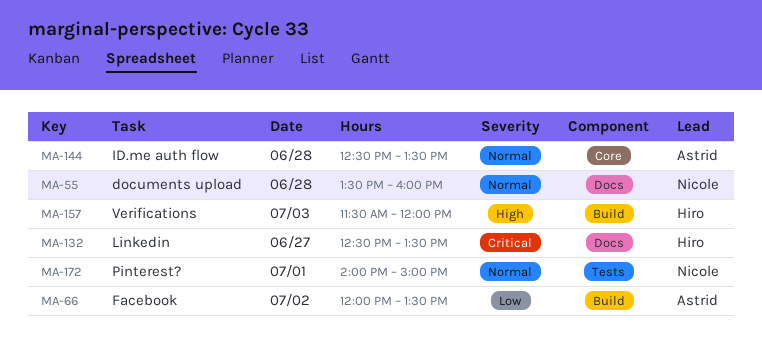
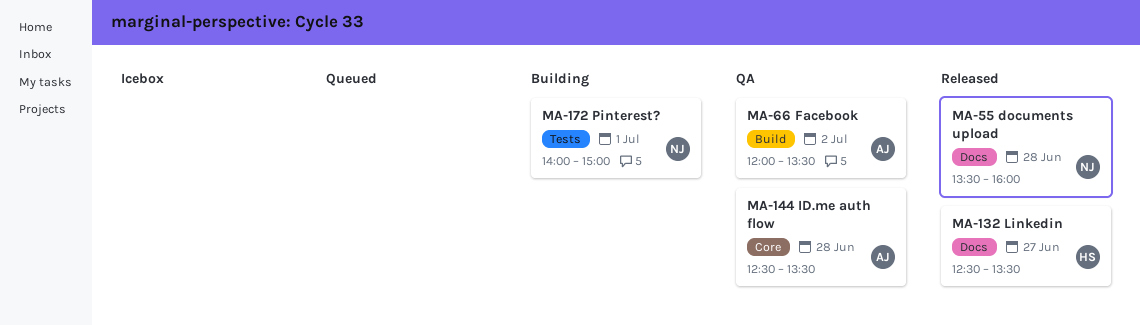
MA-157: present -> none

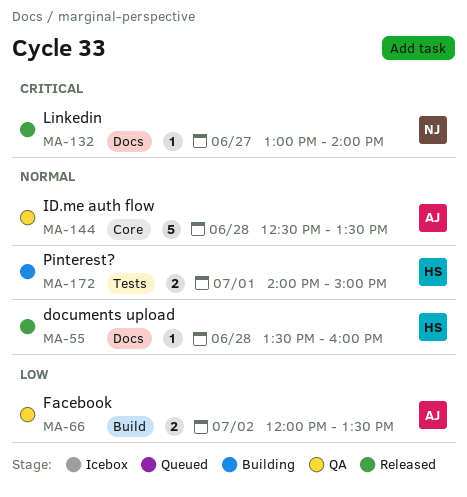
MA-55, owner: NJ -> HS
MA-132, owner: HS -> NJ
MA-132, begins: 12:30 -> 13:00
MA-132, ends: 13:30 -> 14:00
MA-172, owner: NJ -> HS

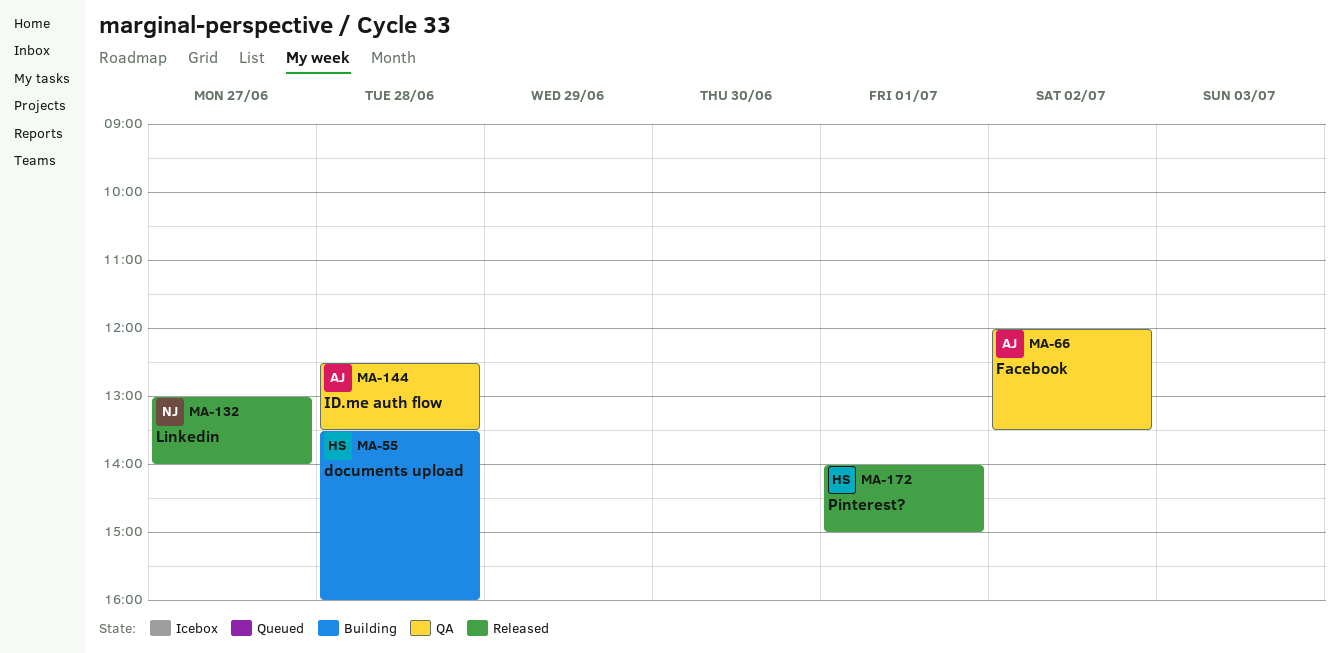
MA-55, status: Released -> Building
MA-172, status: Building -> Released

